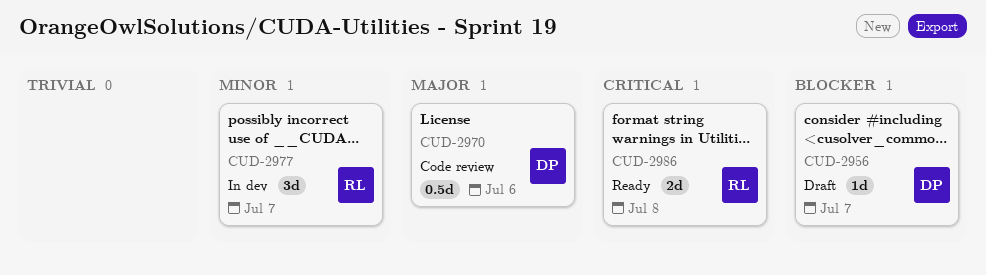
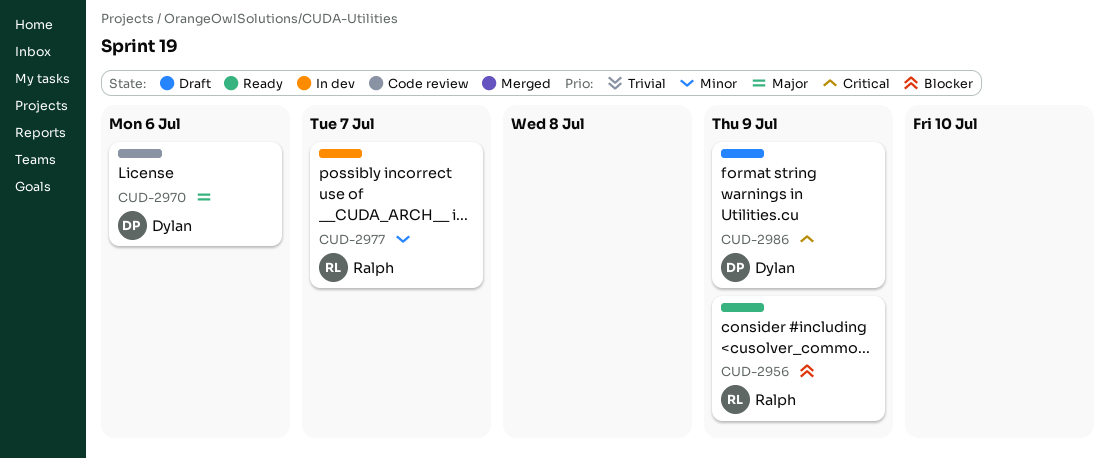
CUD-2956, status: Draft -> Ready
CUD-2956, owner: Dylan -> Ralph
CUD-2956, due: Jul 7 -> Jul 9
CUD-2986, status: Ready -> Draft
CUD-2986, owner: Ralph -> Dylan
CUD-2986, due: Jul 8 -> Jul 9

